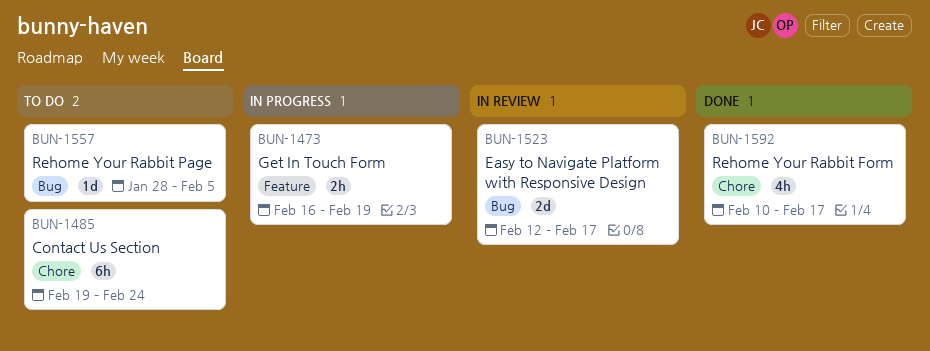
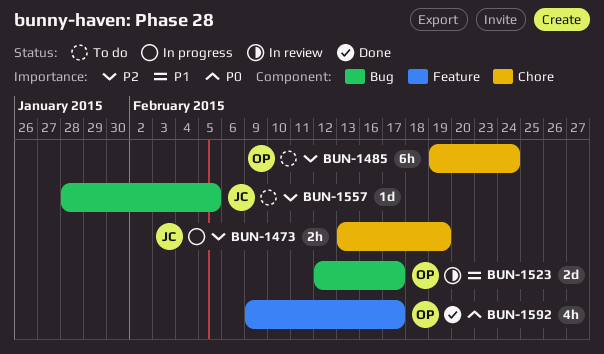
BUN-1473, label: Feature -> Chore
BUN-1473, start: Feb 16 -> Feb 13
BUN-1592, label: Chore -> Feature
BUN-1592, start: Feb 10 -> Feb 9

